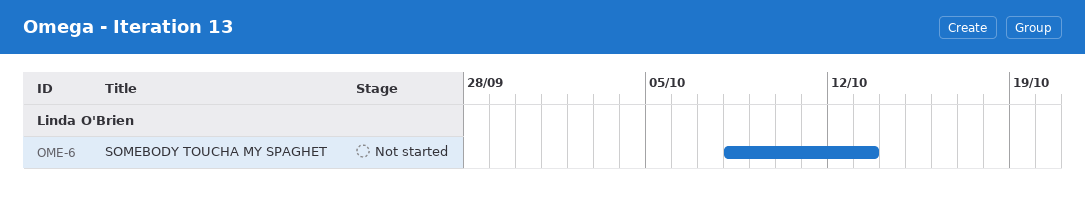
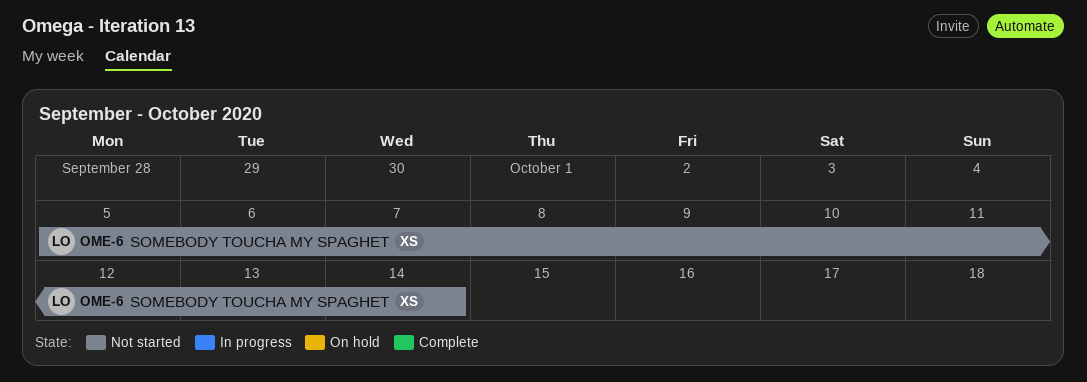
OME-6, start: Oct 8 -> Oct 5
OME-6, due: Oct 13 -> Oct 14

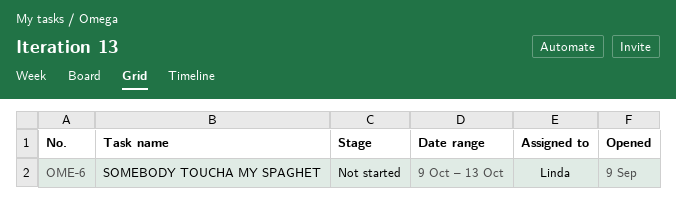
OME-6, start: Oct 5 -> Oct 9
OME-6, due: Oct 14 -> Oct 13

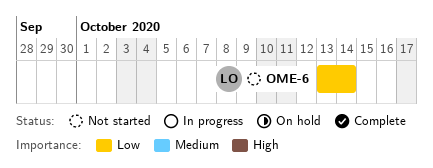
OME-6, start: Oct 9 -> Oct 13
OME-6, due: Oct 13 -> Oct 14

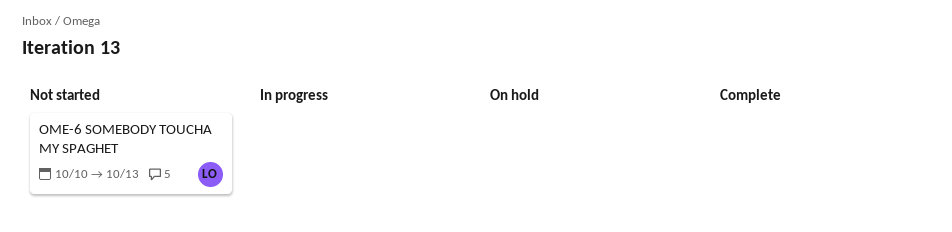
OME-6, start: Oct 13 -> Oct 10
OME-6, due: Oct 14 -> Oct 13

